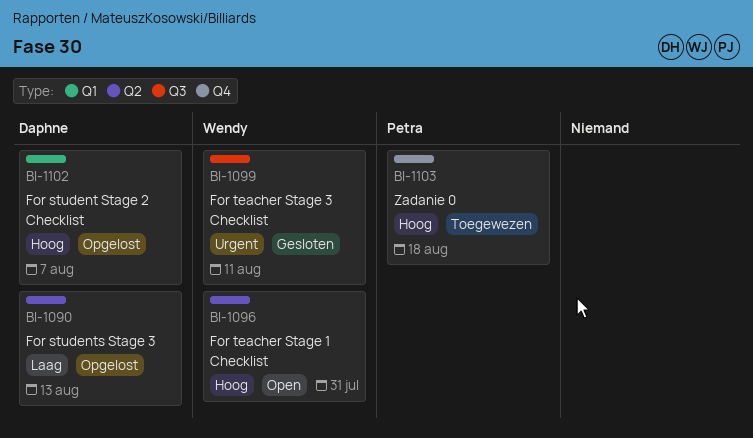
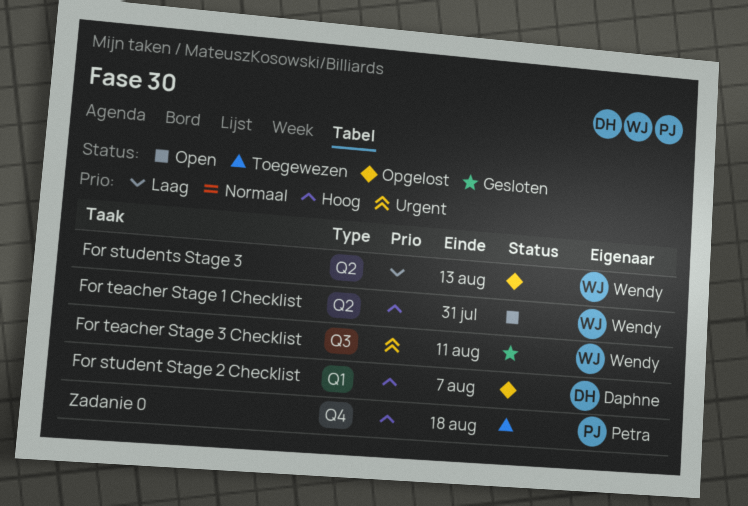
For students Stage 3, owner: Daphne -> Wendy

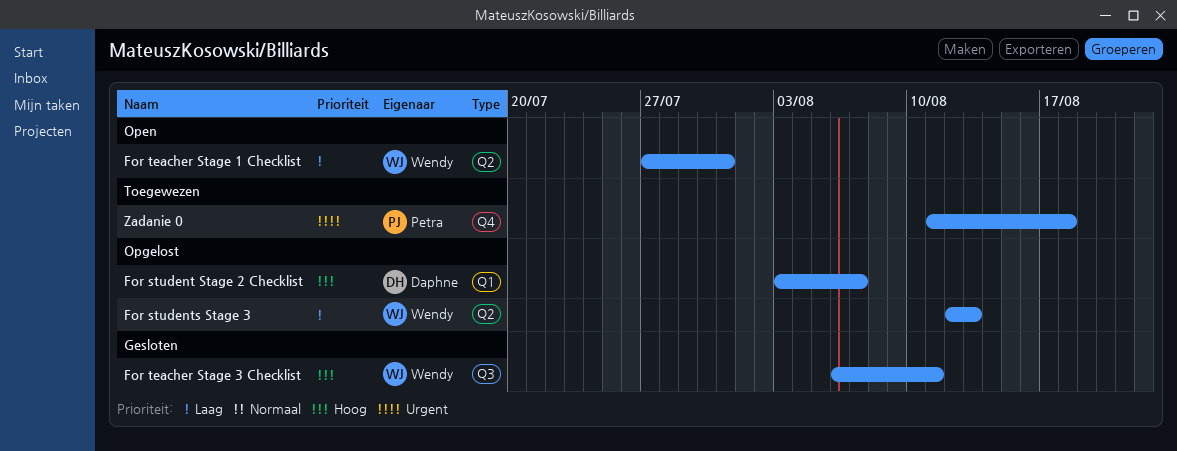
For teacher Stage 1 Checklist, priority: Hoog -> Laag
For teacher Stage 3 Checklist, priority: Urgent -> Hoog
Zadanie 0, priority: Hoog -> Urgent

